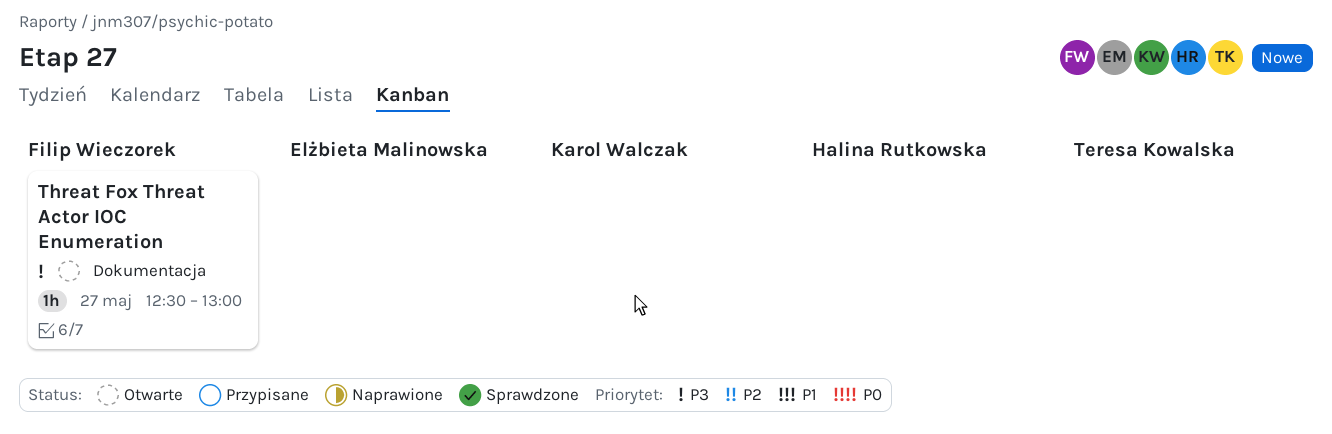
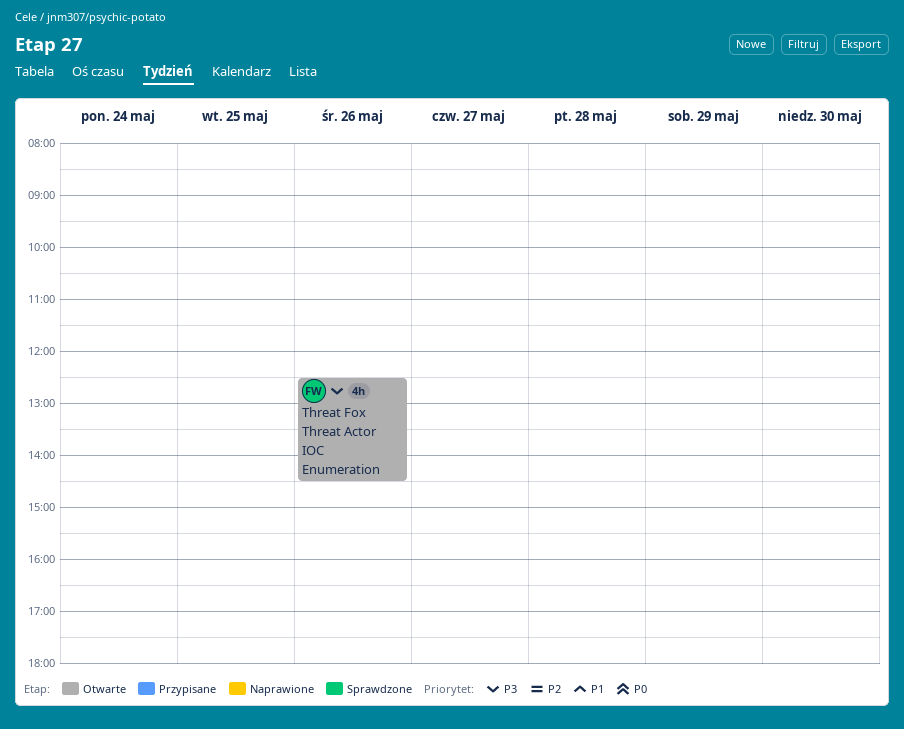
Threat Fox Threat Actor IOC Enumeration, estimate: 1h -> 4h
Threat Fox Threat Actor IOC Enumeration, day: May 27 -> May 26
Threat Fox Threat Actor IOC Enumeration, ends: 13:00 -> 14:30

